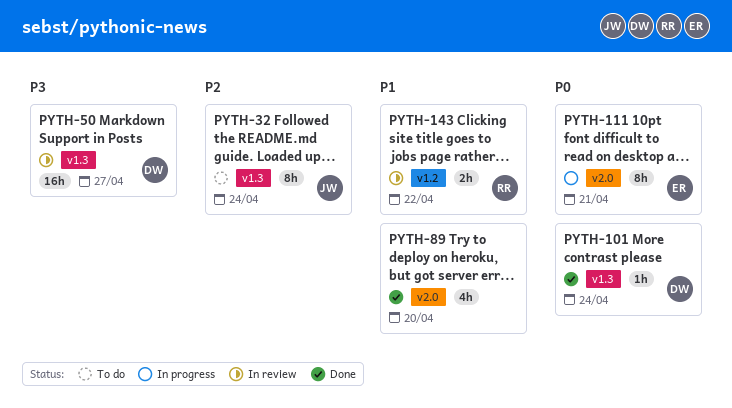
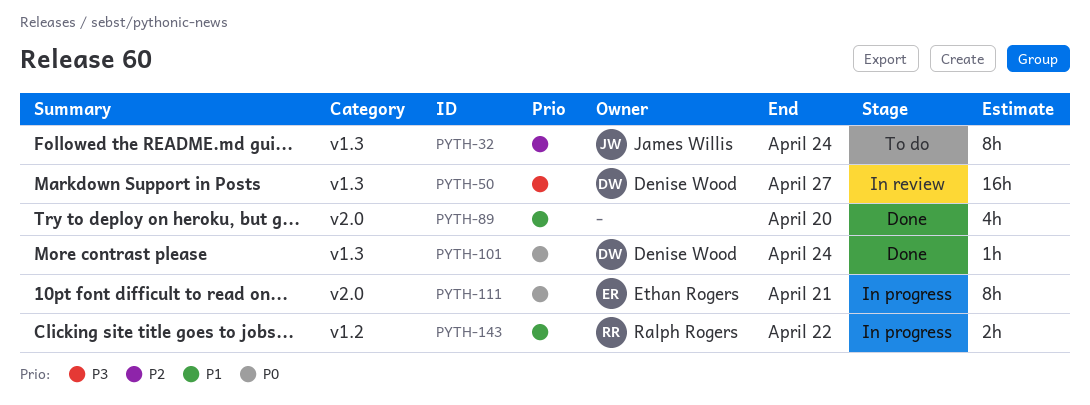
PYTH-143, status: In review -> In progress

